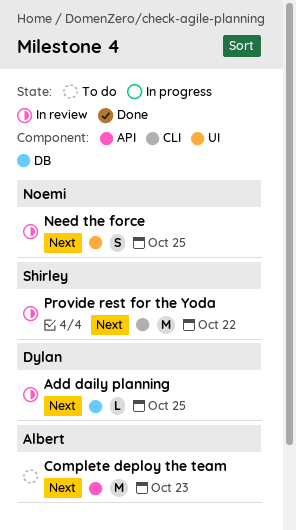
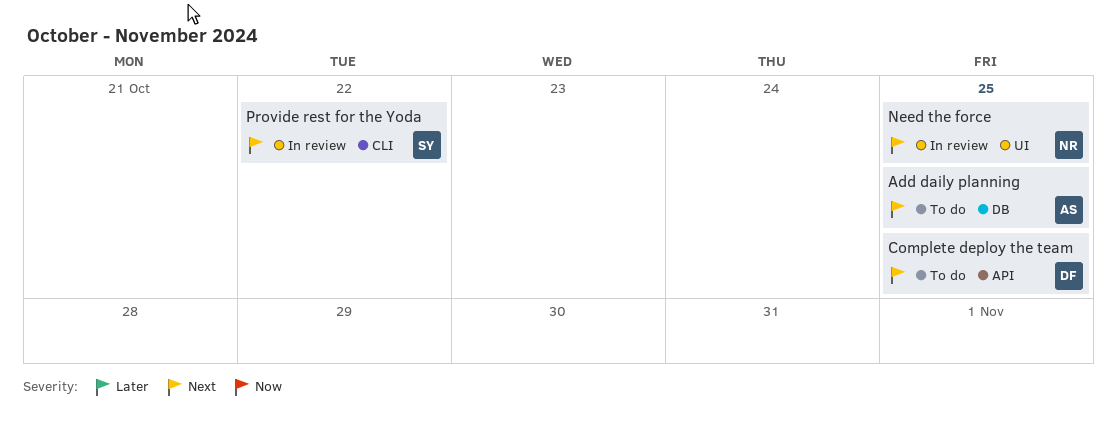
Add daily planning, status: In review -> To do
Add daily planning, owner: Dylan -> Albert
Complete deploy the team, owner: Albert -> Dylan
Complete deploy the team, due: Oct 23 -> Oct 25

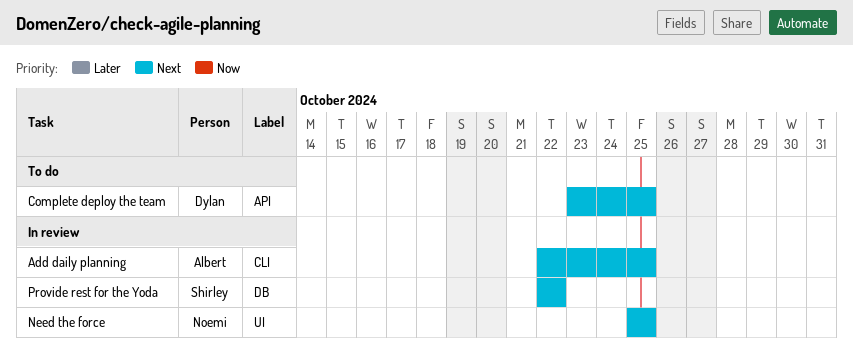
Add daily planning, status: To do -> In review
Add daily planning, label: DB -> CLI
Provide rest for the Yoda, label: CLI -> DB

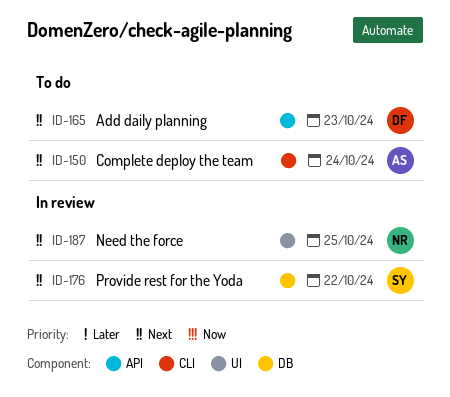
Add daily planning, status: In review -> To do
Add daily planning, owner: Albert -> Dylan
Add daily planning, label: CLI -> API
Add daily planning, due: Oct 25 -> Oct 23
Complete deploy the team, owner: Dylan -> Albert
Complete deploy the team, label: API -> CLI
Complete deploy the team, due: Oct 25 -> Oct 24

